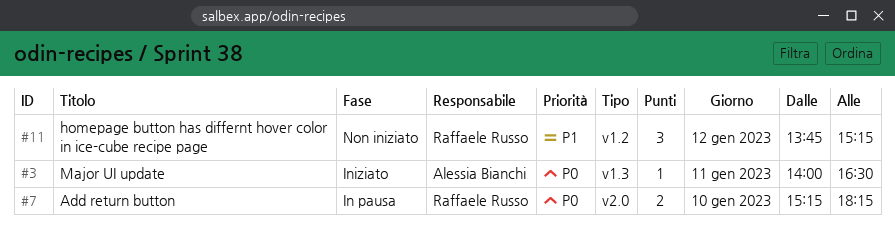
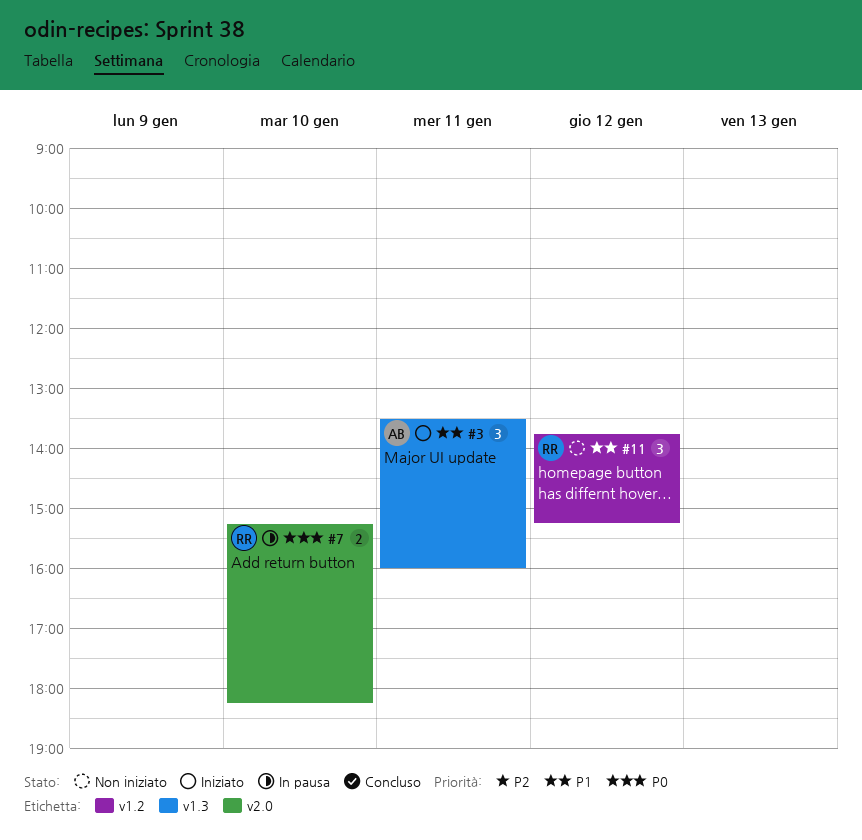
#3, priority: P0 -> P1
#3, estimate: 1 -> 3
#3, begins: 14:00 -> 13:30
#3, ends: 16:30 -> 16:00

